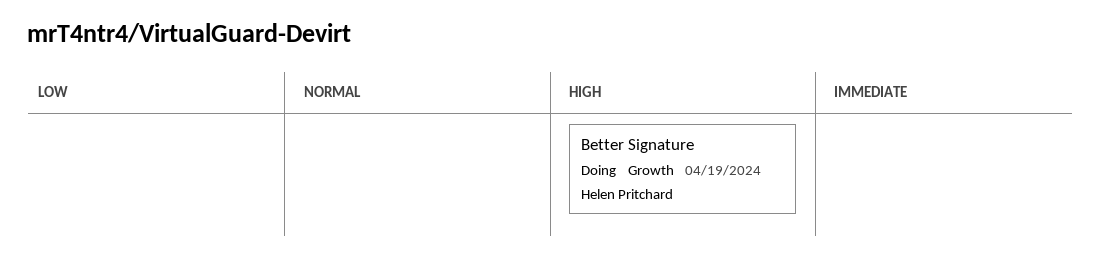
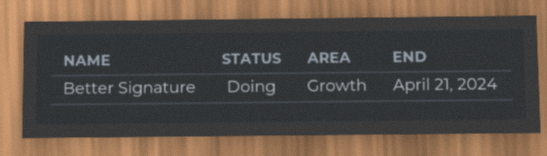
Better Signature, due: Apr 19 -> Apr 21

